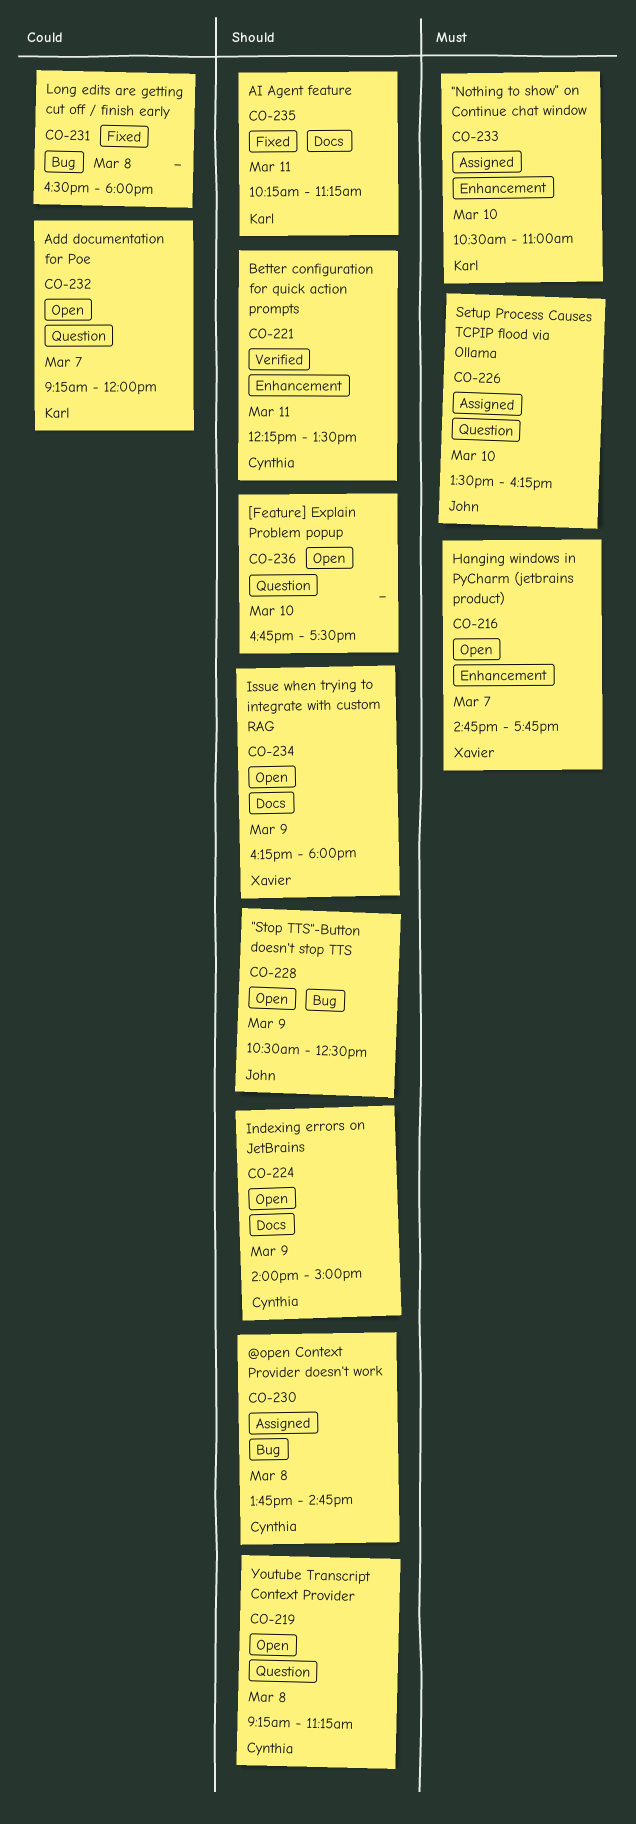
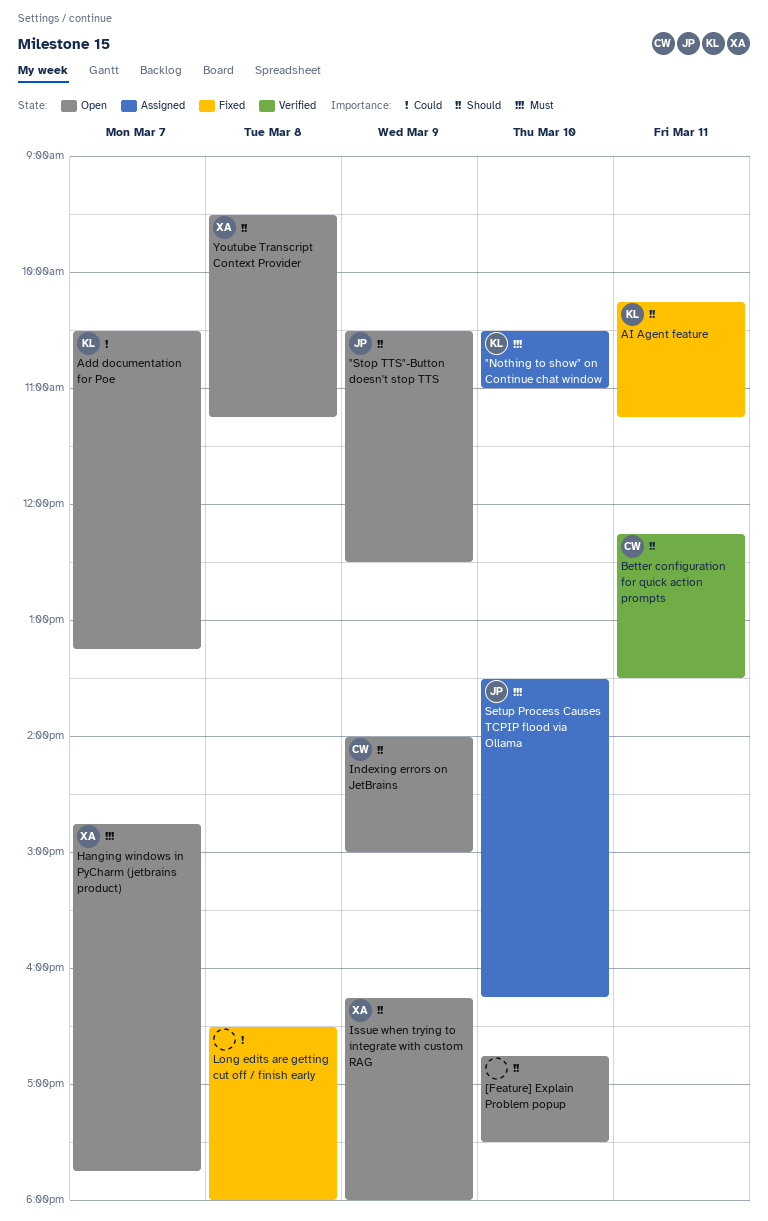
@open Context Provider doesn't work: present -> none
Add documentation for Poe, begins: 09:15 -> 10:30
Add documentation for Poe, ends: 12:00 -> 13:15
Youtube Transcript Context Provider, owner: Cynthia -> Xavier
Youtube Transcript Context Provider, begins: 09:15 -> 09:30

